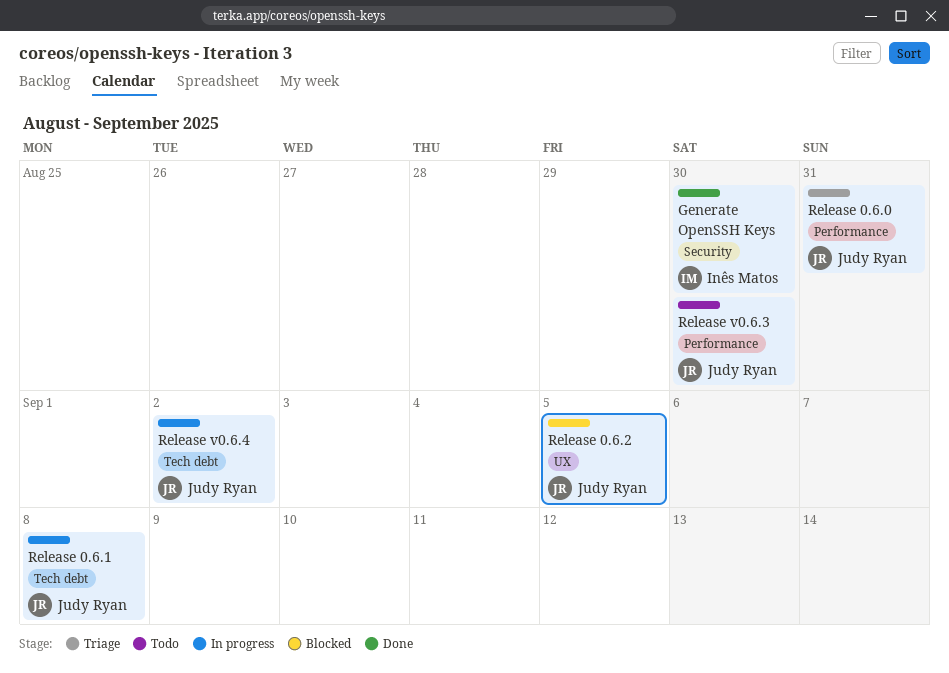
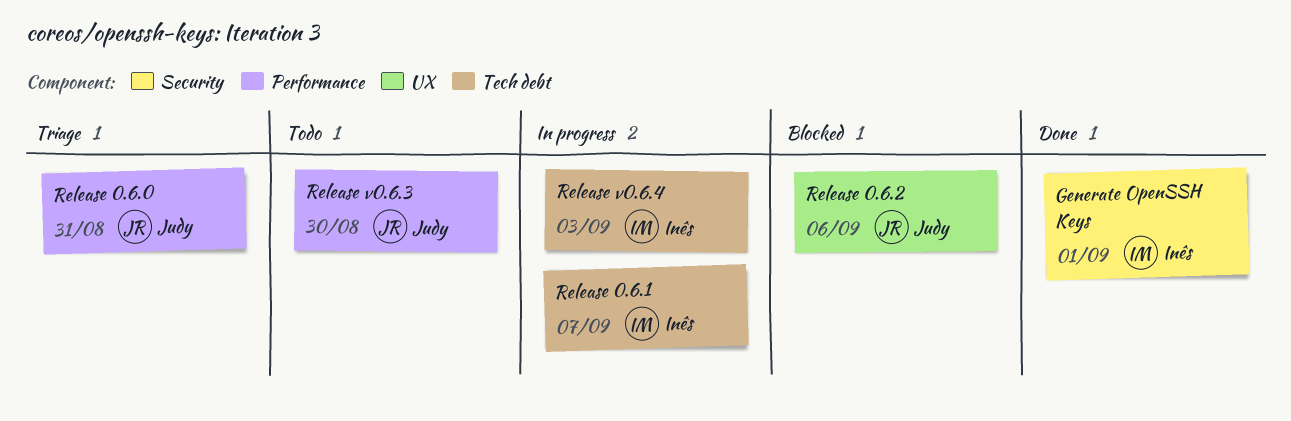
Generate OpenSSH Keys, due: Aug 30 -> Sep 1
Release 0.6.1, owner: Judy Ryan -> Inês Matos
Release 0.6.1, due: Sep 8 -> Sep 7
Release 0.6.2, due: Sep 5 -> Sep 6
Release v0.6.4, owner: Judy Ryan -> Inês Matos
Release v0.6.4, due: Sep 2 -> Sep 3

